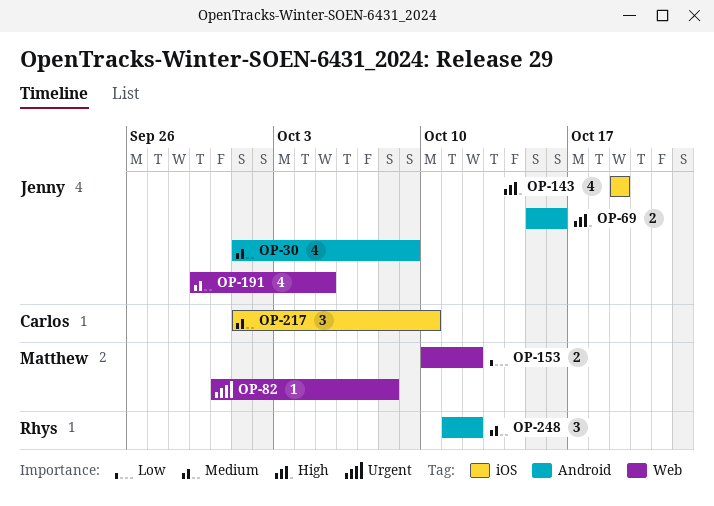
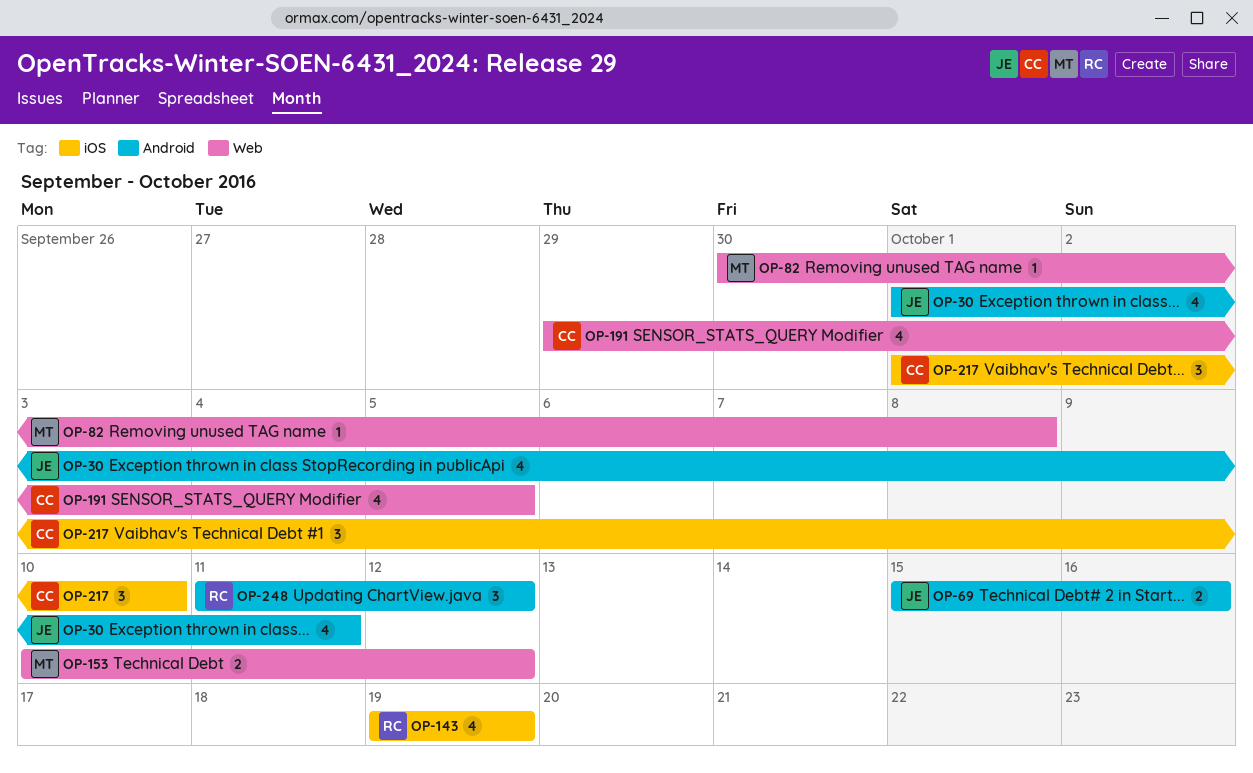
OP-30, due: Oct 9 -> Oct 11
OP-143, owner: Jenny -> Rhys
OP-191, owner: Jenny -> Carlos

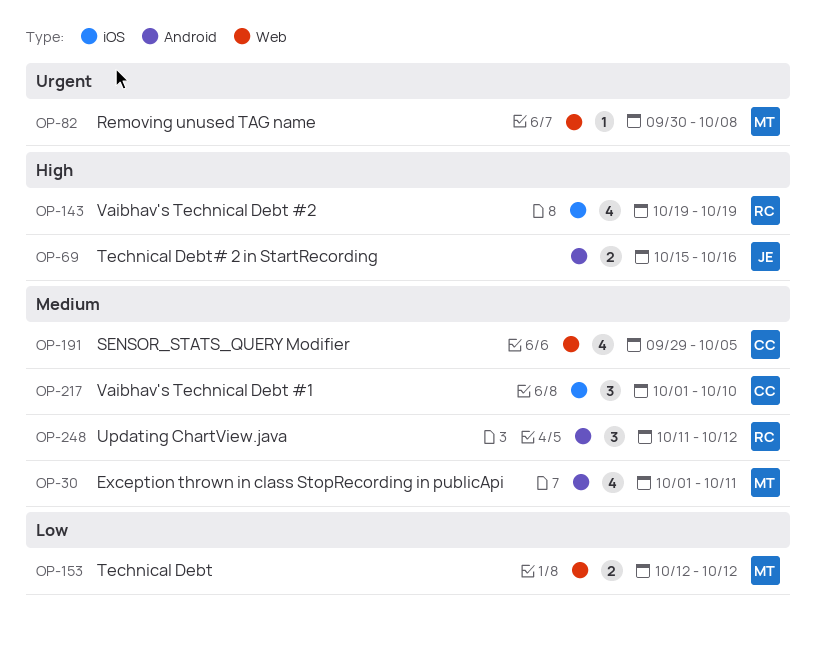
OP-30, owner: JE -> MT
OP-153, start: Oct 10 -> Oct 12

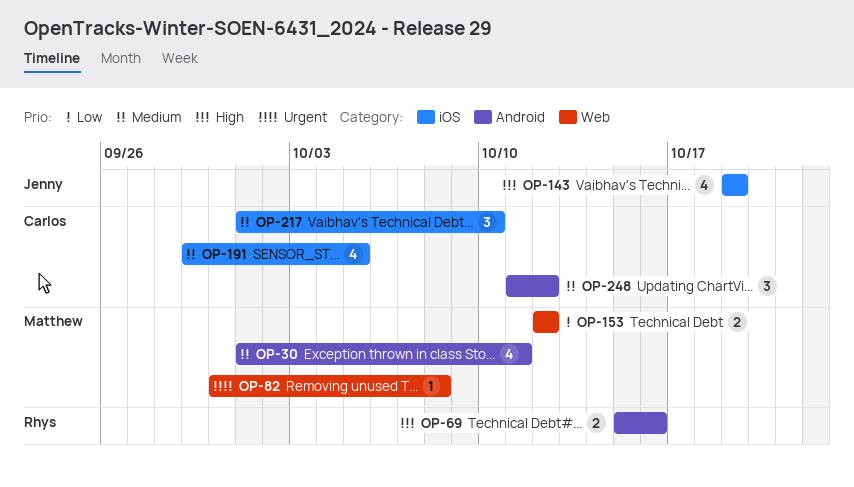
OP-69, owner: Jenny -> Rhys
OP-143, owner: Rhys -> Jenny
OP-191, label: Web -> iOS
OP-248, owner: Rhys -> Carlos

